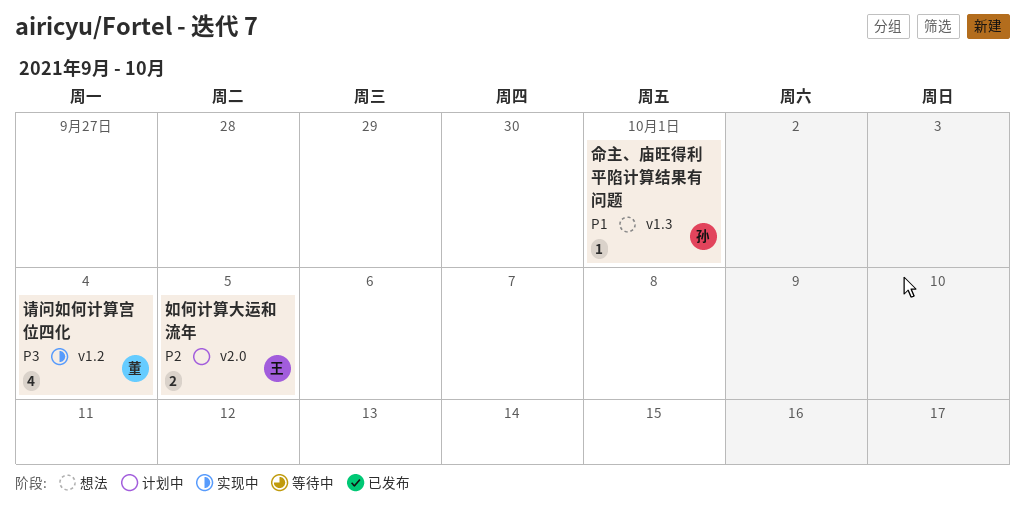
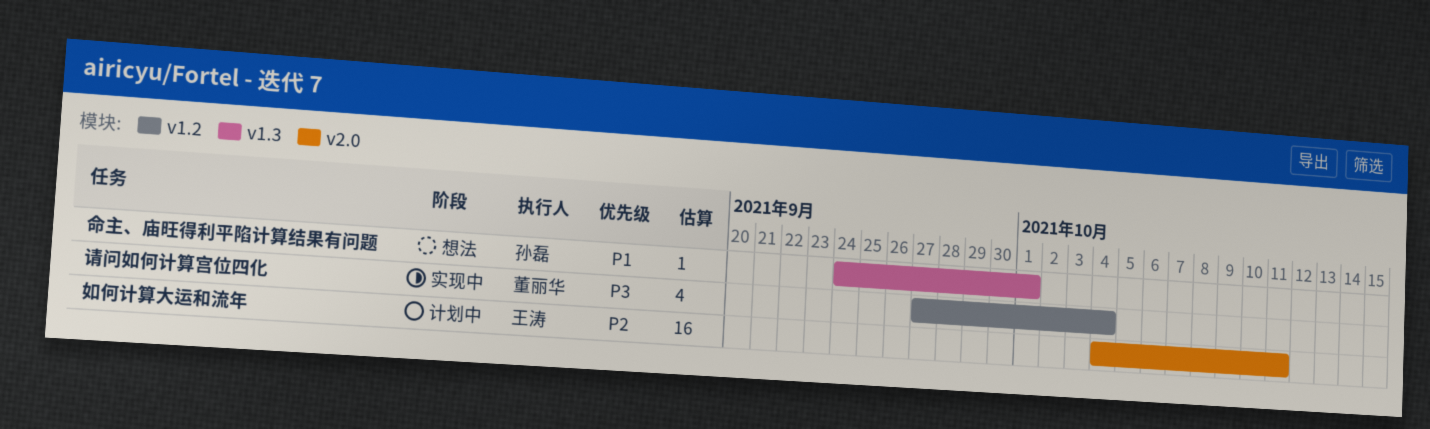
如何计算大运和流年, estimate: 2 -> 16
如何计算大运和流年, due: Oct 5 -> Oct 11

